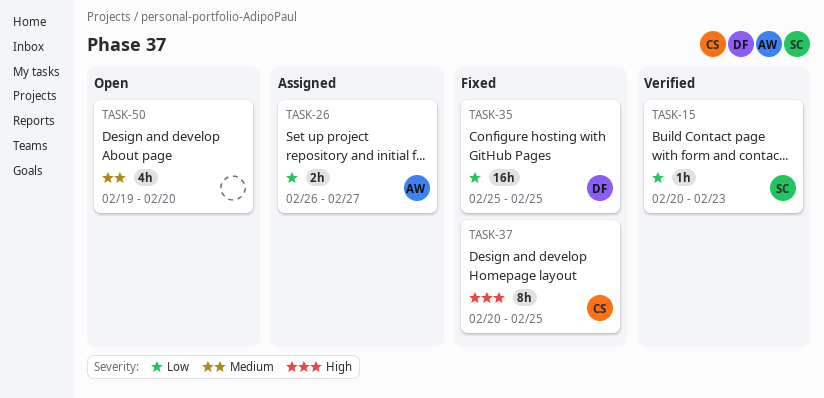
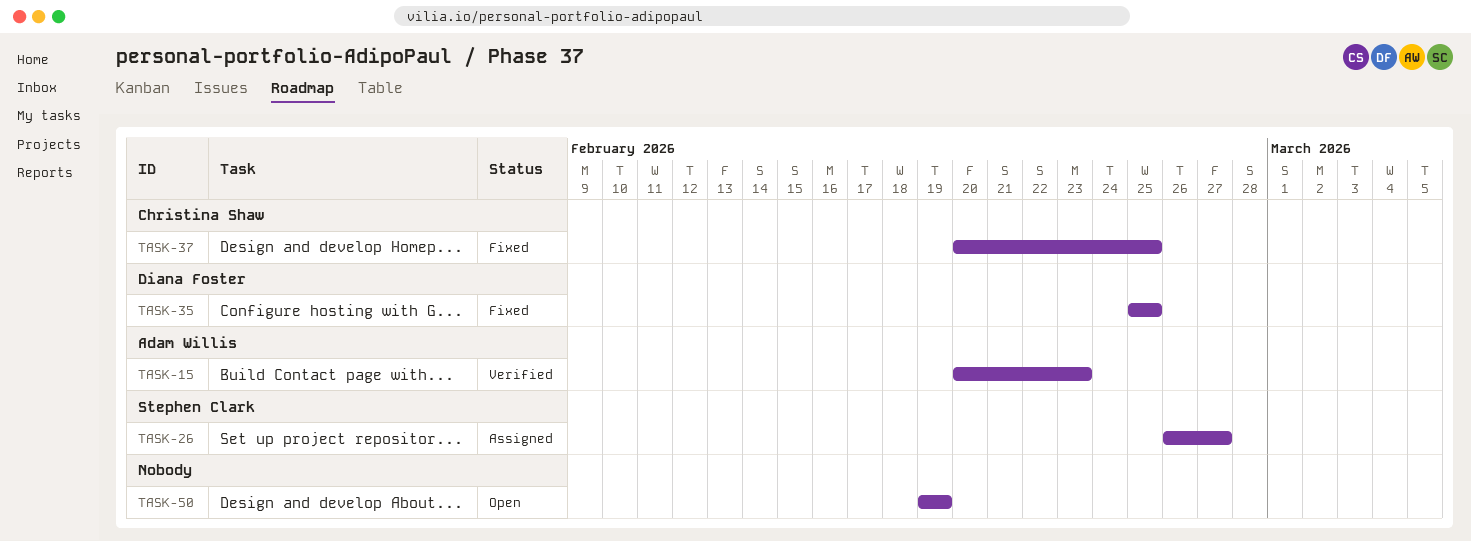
TASK-15, owner: Stephen Clark -> Adam Willis
TASK-26, owner: Adam Willis -> Stephen Clark
TASK-50, due: Feb 20 -> Feb 19

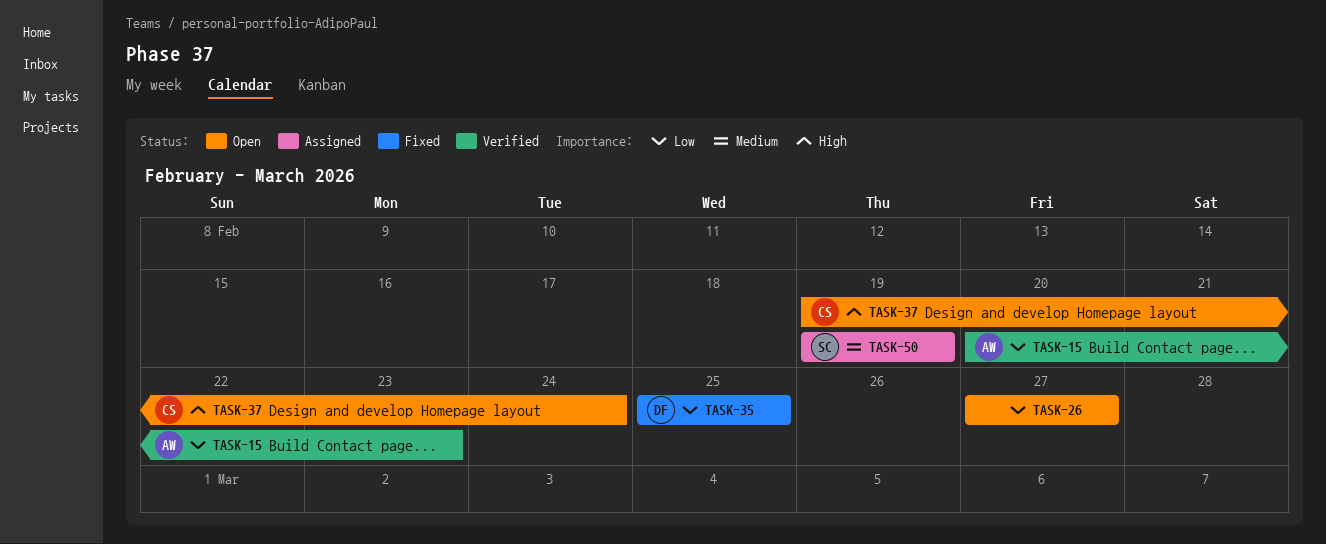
TASK-26, status: Assigned -> Open
TASK-26, owner: Stephen Clark -> none
TASK-26, start: Feb 26 -> Feb 27
TASK-37, status: Fixed -> Open
TASK-37, start: Feb 20 -> Feb 19
TASK-37, due: Feb 25 -> Feb 24
TASK-50, status: Open -> Assigned
TASK-50, owner: none -> Stephen Clark

